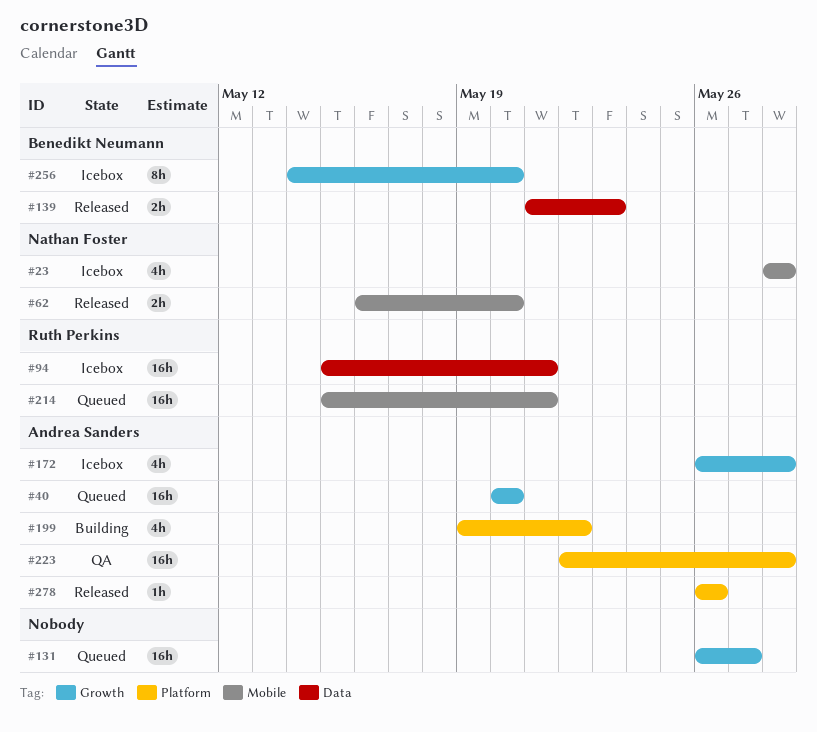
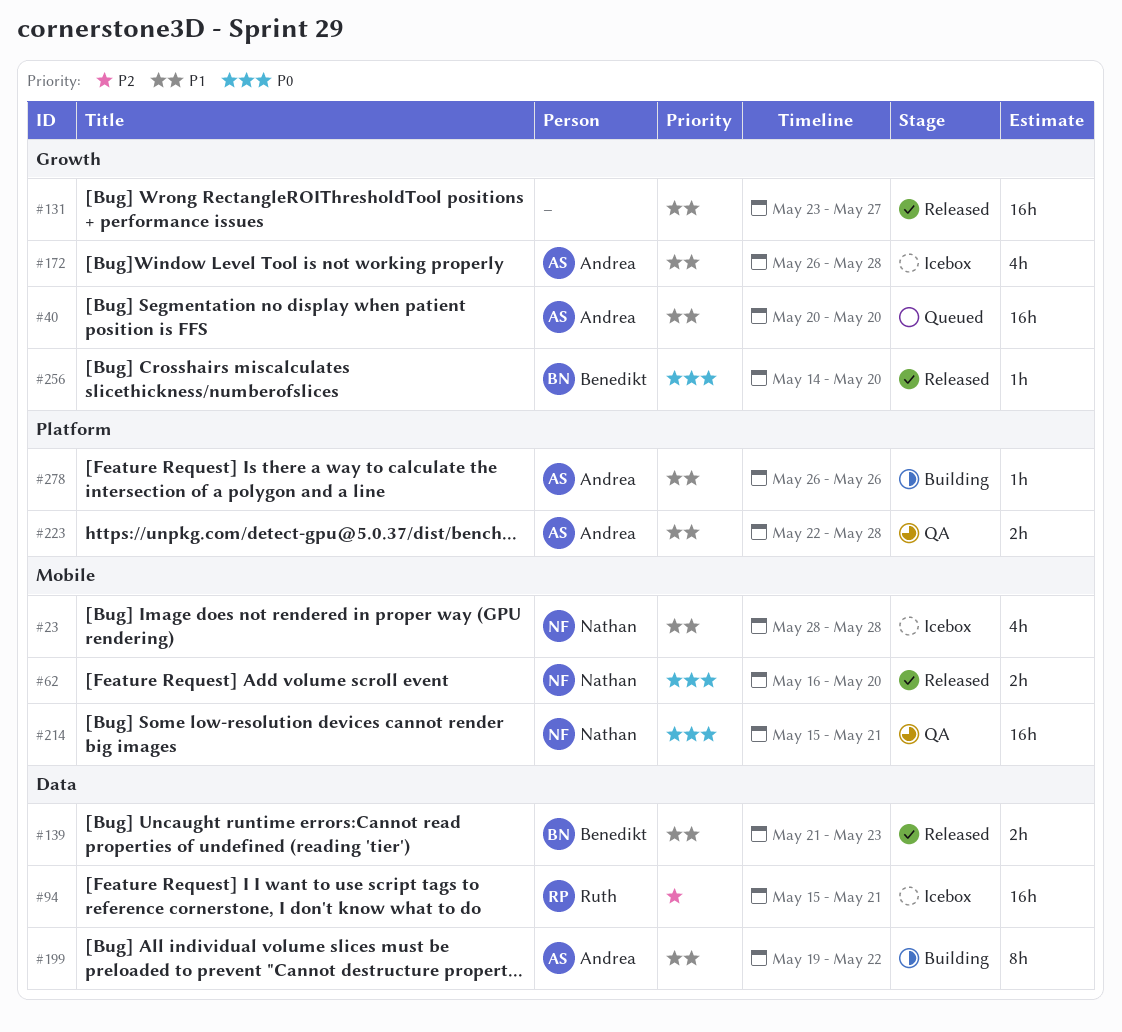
#131, status: Queued -> Released
#131, start: May 26 -> May 23
#199, label: Platform -> Data
#199, estimate: 4h -> 8h
#214, status: Queued -> QA
#214, owner: Ruth Perkins -> Nathan Foster
#223, estimate: 16h -> 2h
#256, status: Icebox -> Released
#256, estimate: 8h -> 1h
#278, status: Released -> Building

